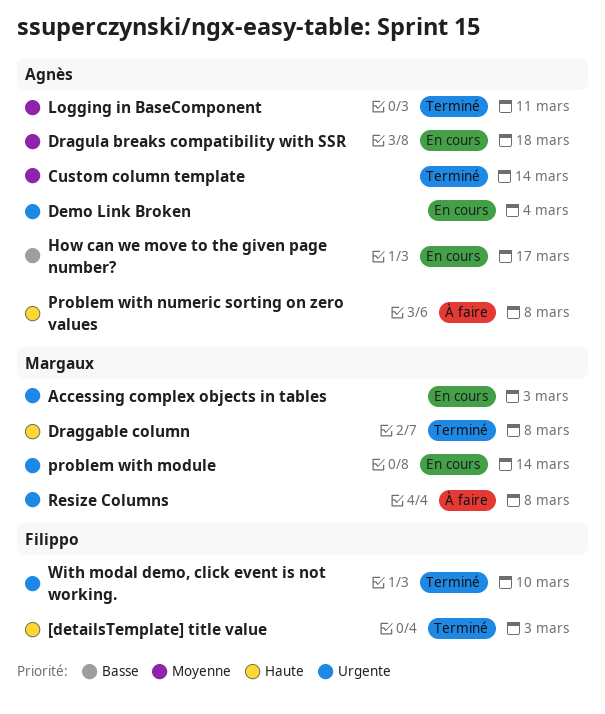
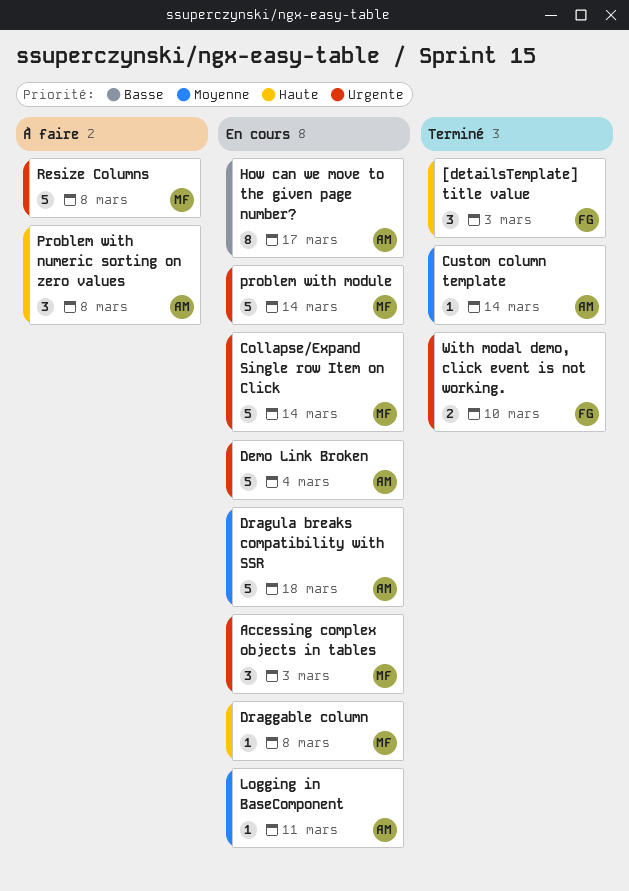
Collapse/Expand Single row Item on Click: none -> present
Draggable column, status: Terminé -> En cours
Logging in BaseComponent, status: Terminé -> En cours

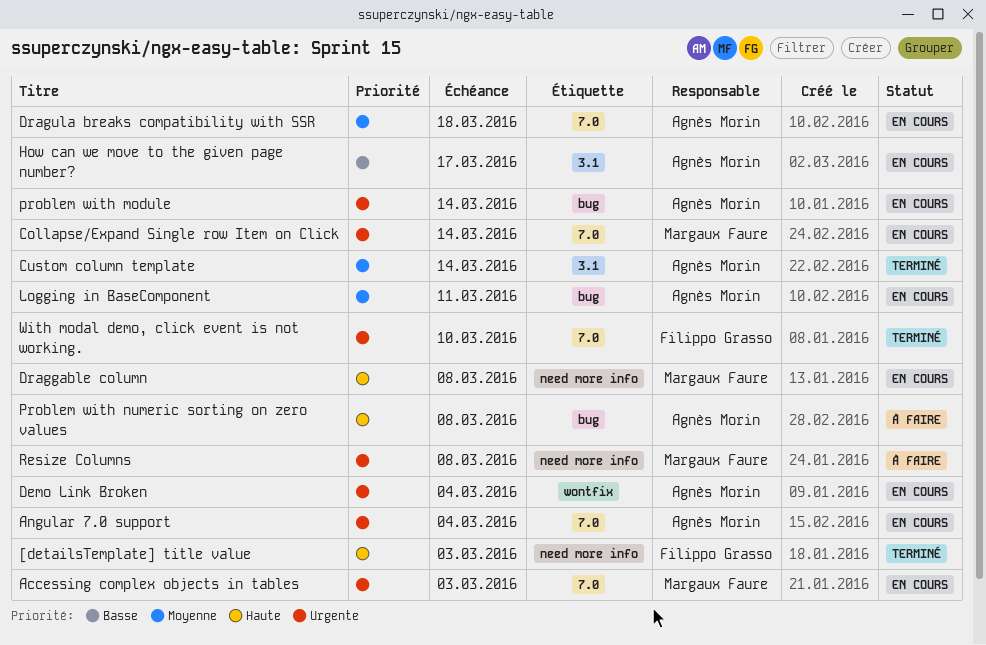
Angular 7.0 support: none -> present
problem with module, owner: Margaux Faure -> Agnès Morin

